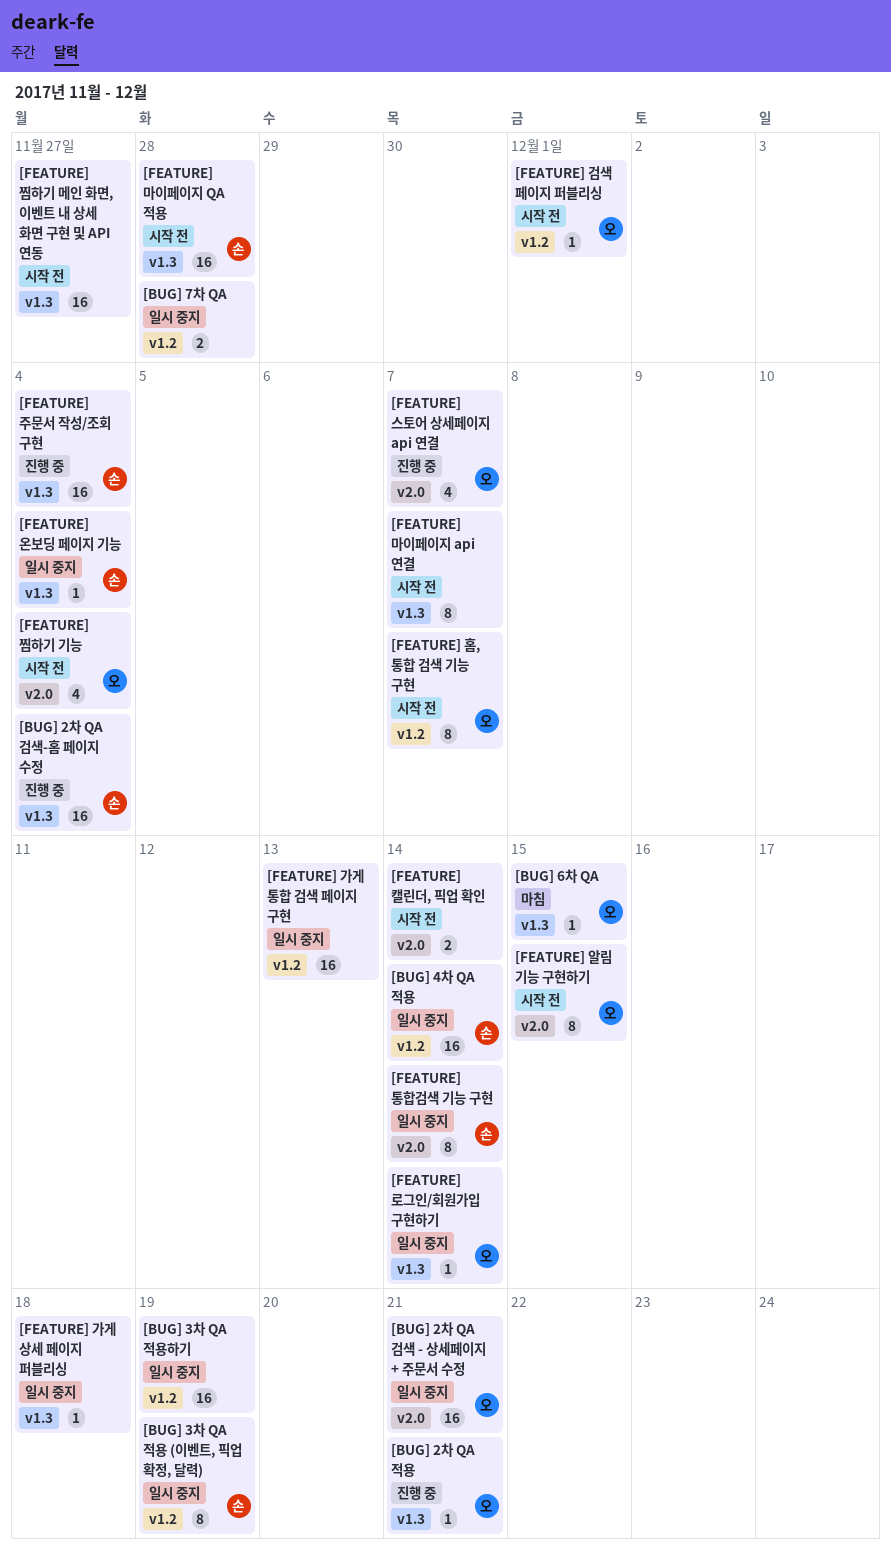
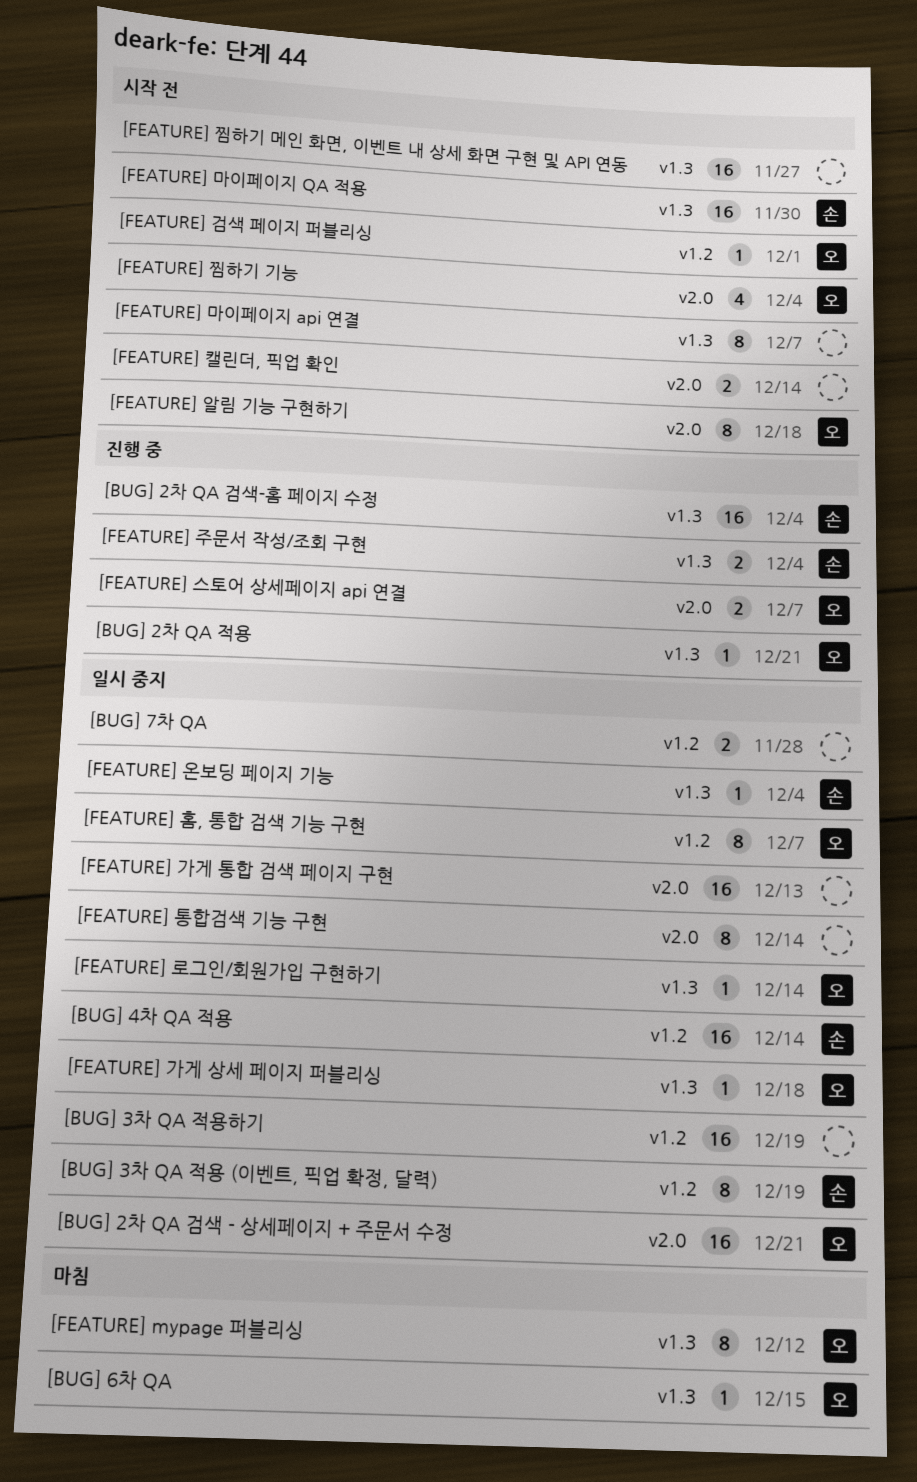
[FEATURE] mypage 퍼블리싱: none -> present
[FEATURE] 가게 상세 페이지 퍼블리싱, owner: none -> 오
[FEATURE] 가게 통합 검색 페이지 구현, label: v1.2 -> v2.0
[FEATURE] 마이페이지 QA 적용, due: Nov 28 -> Nov 30
[FEATURE] 스토어 상세페이지 api 연결, estimate: 4 -> 2
[FEATURE] 알림 기능 구현하기, due: Dec 15 -> Dec 18
[FEATURE] 주문서 작성/조회 구현, estimate: 16 -> 2
[FEATURE] 통합검색 기능 구현, owner: 손 -> none
[FEATURE] 홈, 통합 검색 기능 구현, status: 시작 전 -> 일시 중지

